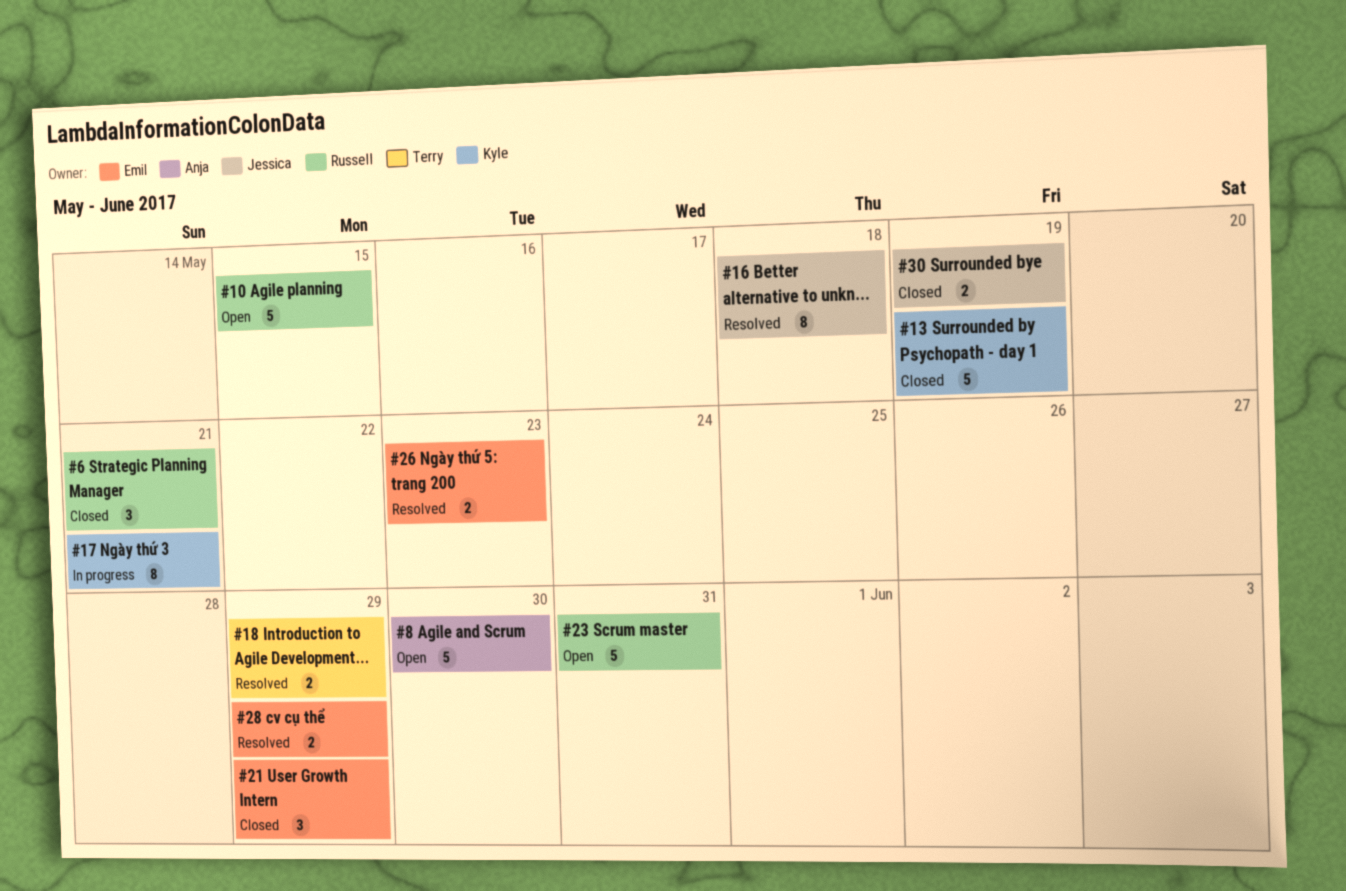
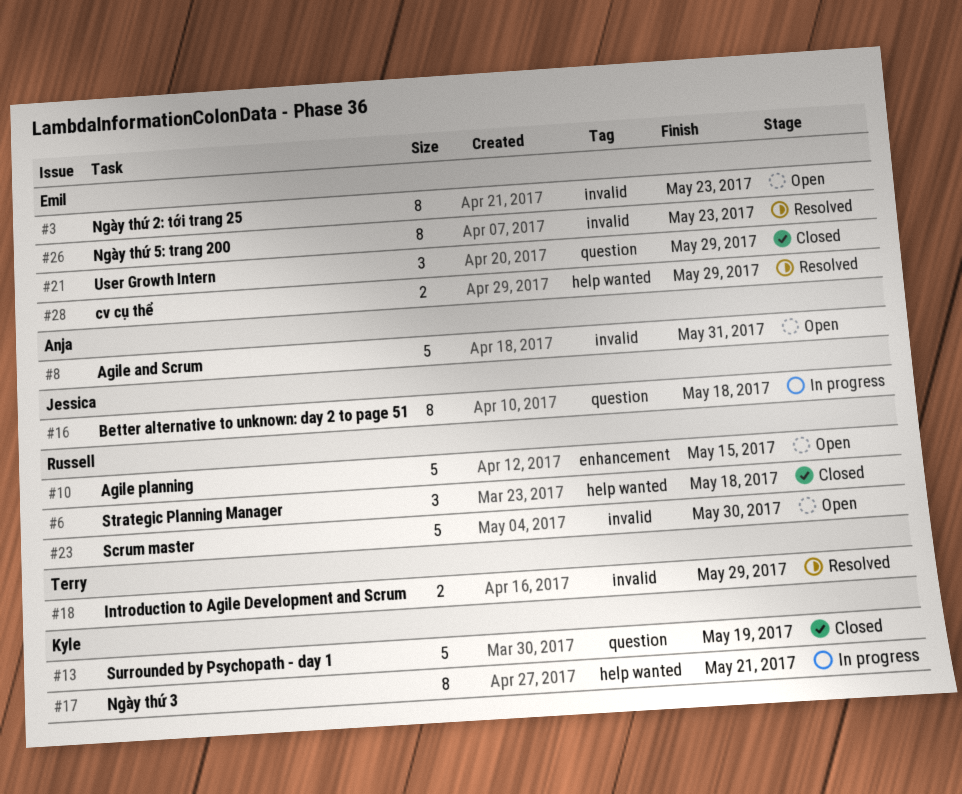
#3: none -> present
#6, due: May 21 -> May 18
#8, due: May 30 -> May 31
#16, status: Resolved -> In progress
#23, due: May 31 -> May 30
#26, estimate: 2 -> 8
#30: present -> none

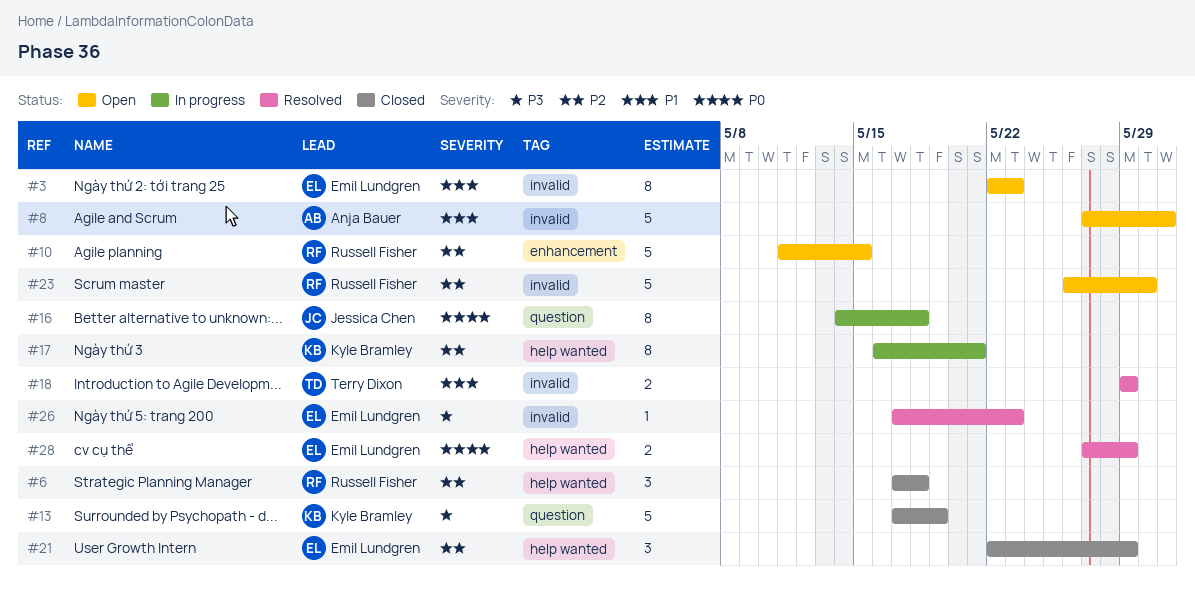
#21, label: question -> help wanted
#26, estimate: 8 -> 1

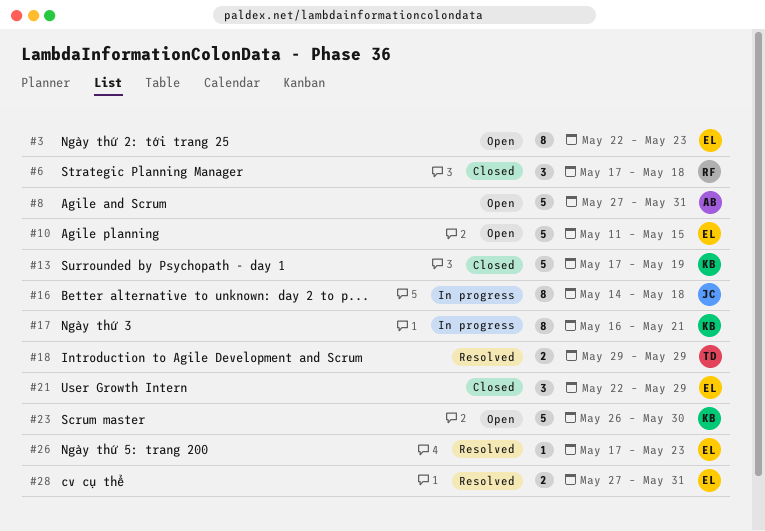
#10, owner: Russell Fisher -> Emil Lundgren
#23, owner: Russell Fisher -> Kyle Bramley
#28, due: May 29 -> May 31

